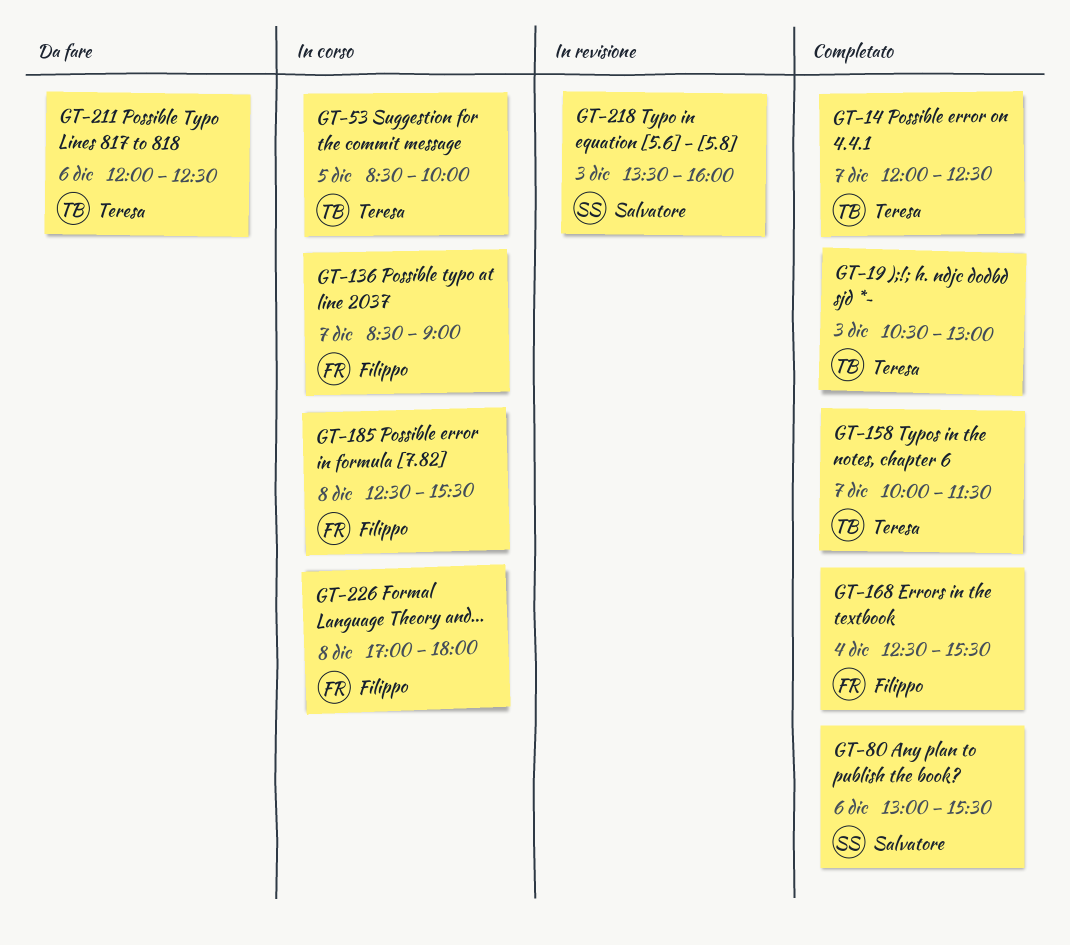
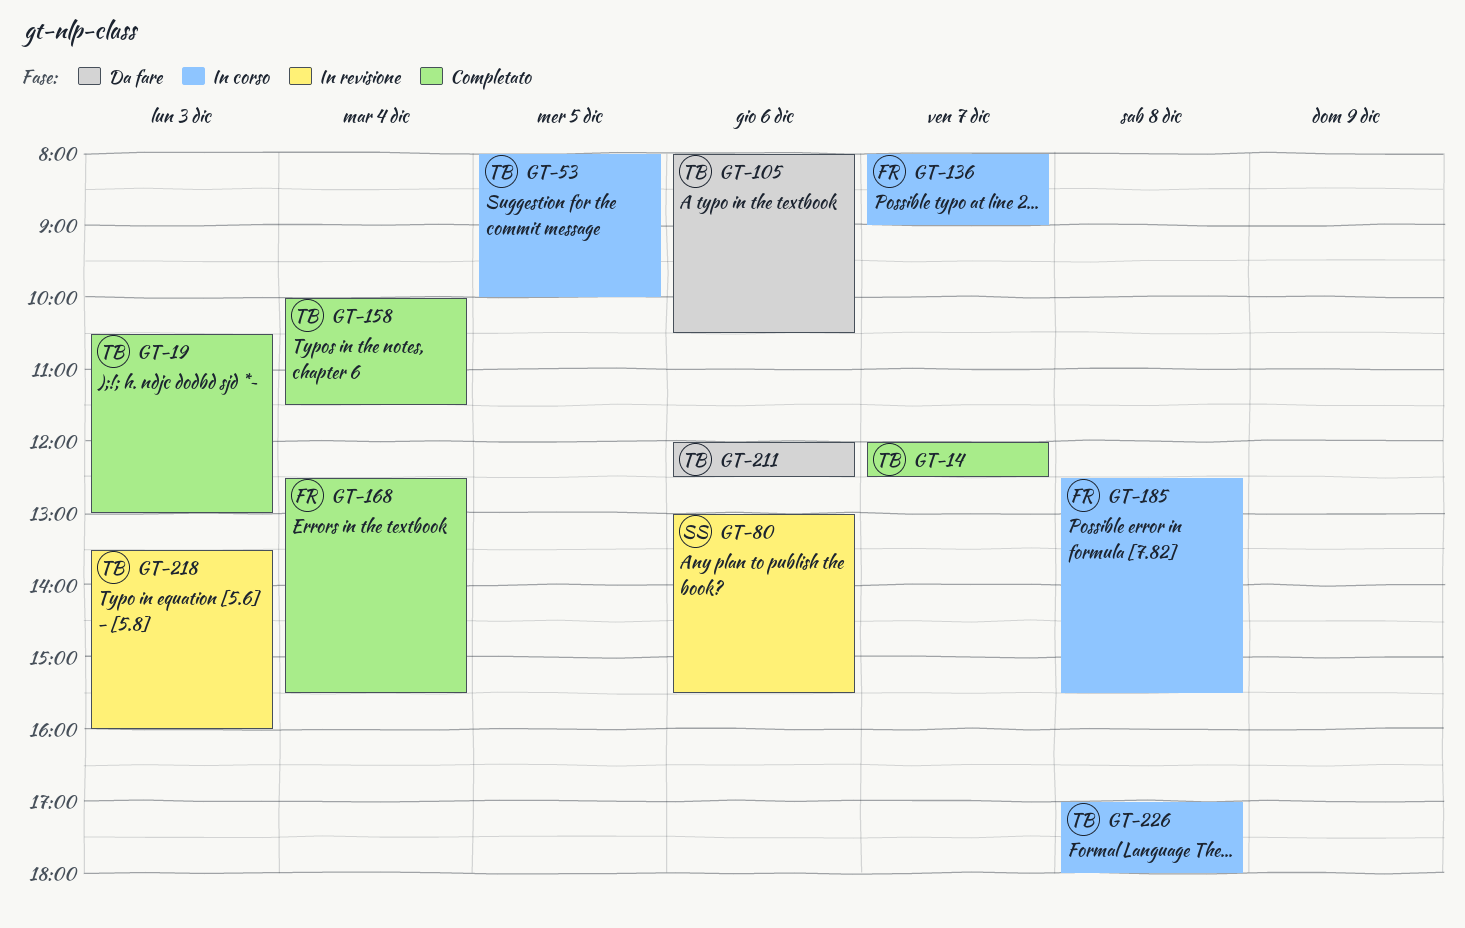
GT-53, begins: 08:30 -> 08:00
GT-80, status: Completato -> In revisione
GT-105: none -> present
GT-136, begins: 08:30 -> 08:00
GT-158, day: Dec 7 -> Dec 4
GT-218, owner: Salvatore -> Teresa
GT-226, owner: Filippo -> Teresa

